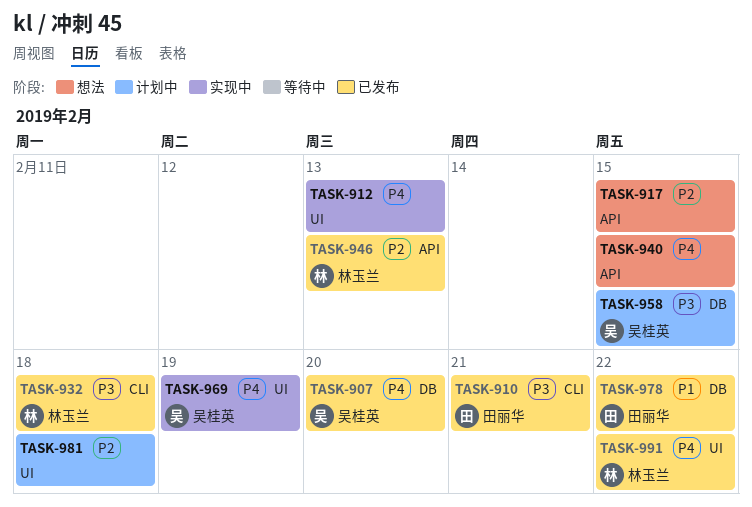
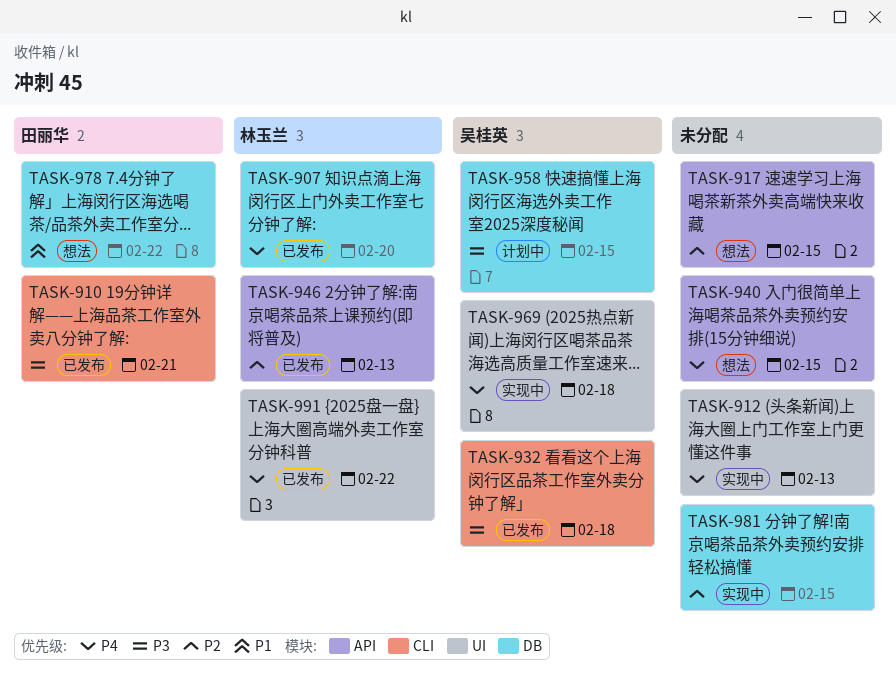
TASK-907, owner: 吴桂英 -> 林玉兰
TASK-932, owner: 林玉兰 -> 吴桂英
TASK-969, due: Feb 19 -> Feb 18
TASK-978, status: 已发布 -> 想法
TASK-981, status: 计划中 -> 实现中
TASK-981, label: UI -> DB
TASK-981, due: Feb 18 -> Feb 15

